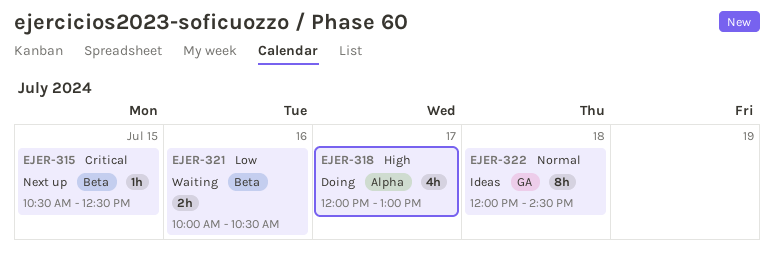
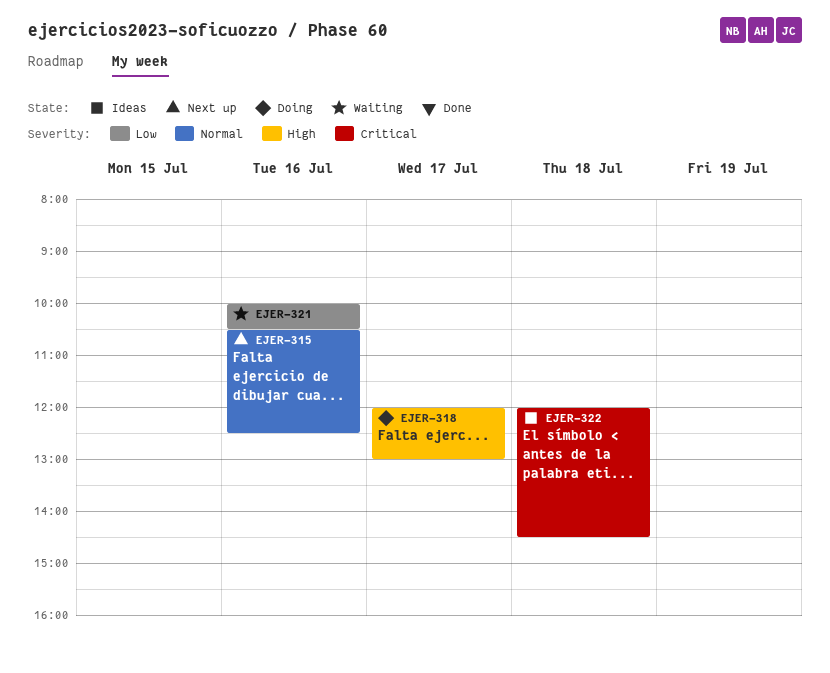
EJER-315, priority: Critical -> Normal
EJER-315, day: Jul 15 -> Jul 16
EJER-322, priority: Normal -> Critical

